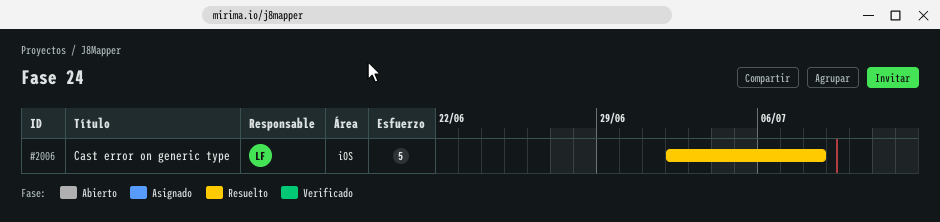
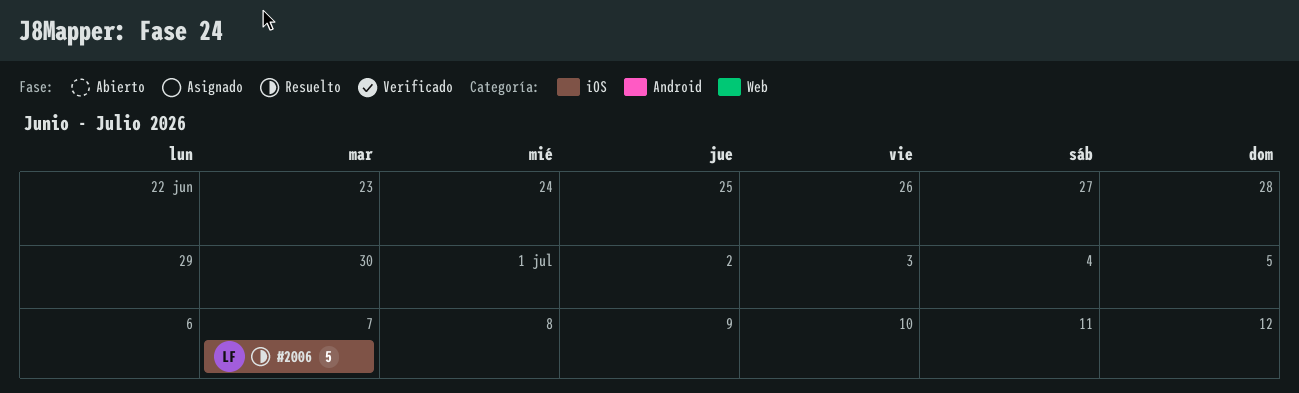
#2006, start: Jul 2 -> Jul 7
#2006, due: Jul 8 -> Jul 7

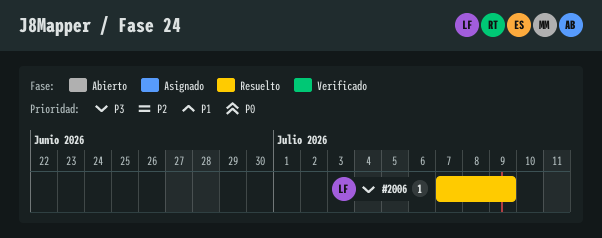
#2006, estimate: 5 -> 1
#2006, due: Jul 7 -> Jul 9

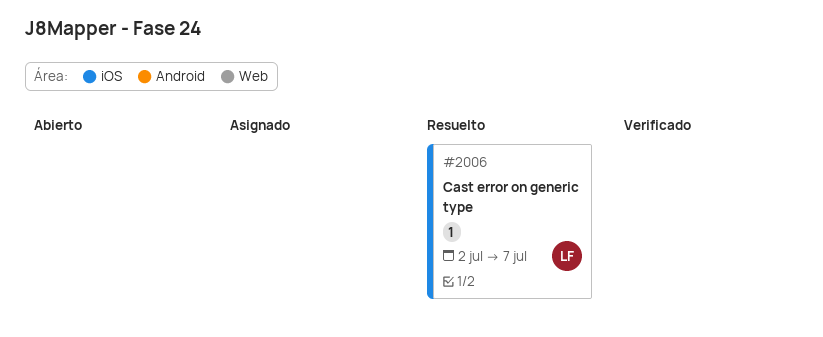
#2006, start: Jul 7 -> Jul 2
#2006, due: Jul 9 -> Jul 7

